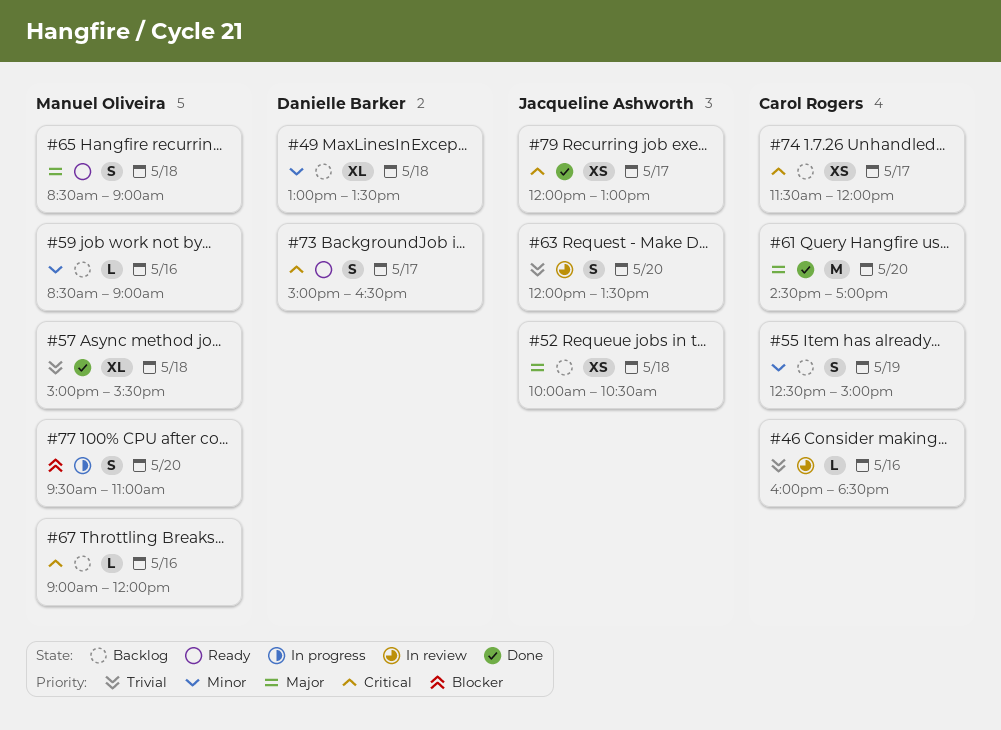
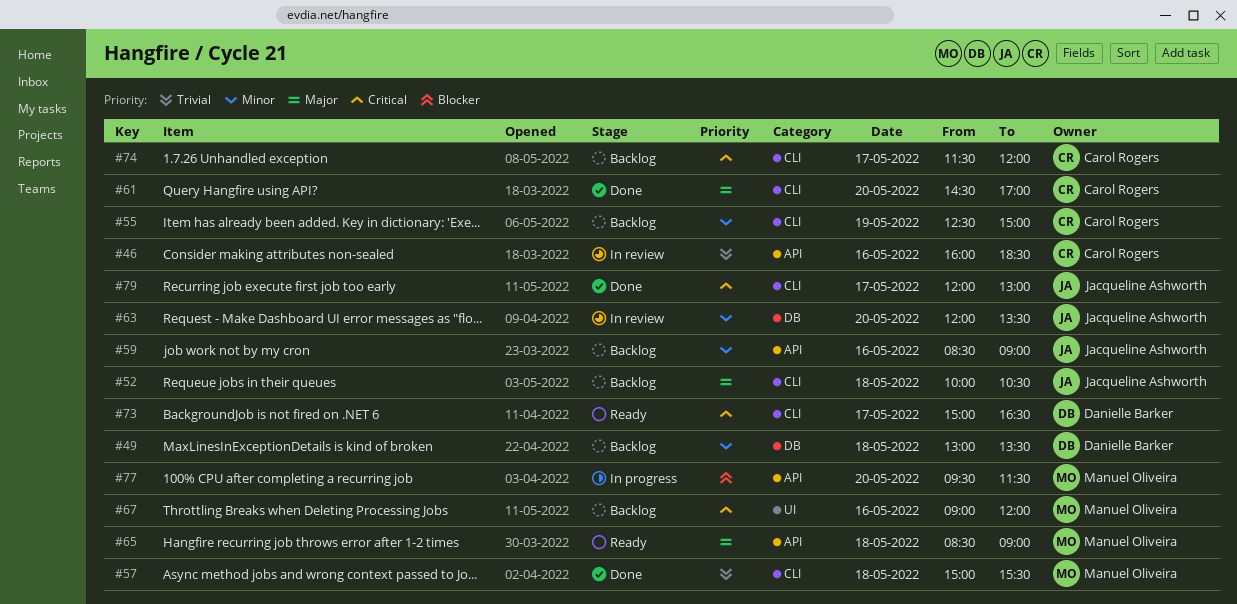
#59, owner: Manuel Oliveira -> Jacqueline Ashworth
#63, priority: Trivial -> Minor
#77, ends: 11:00 -> 11:30

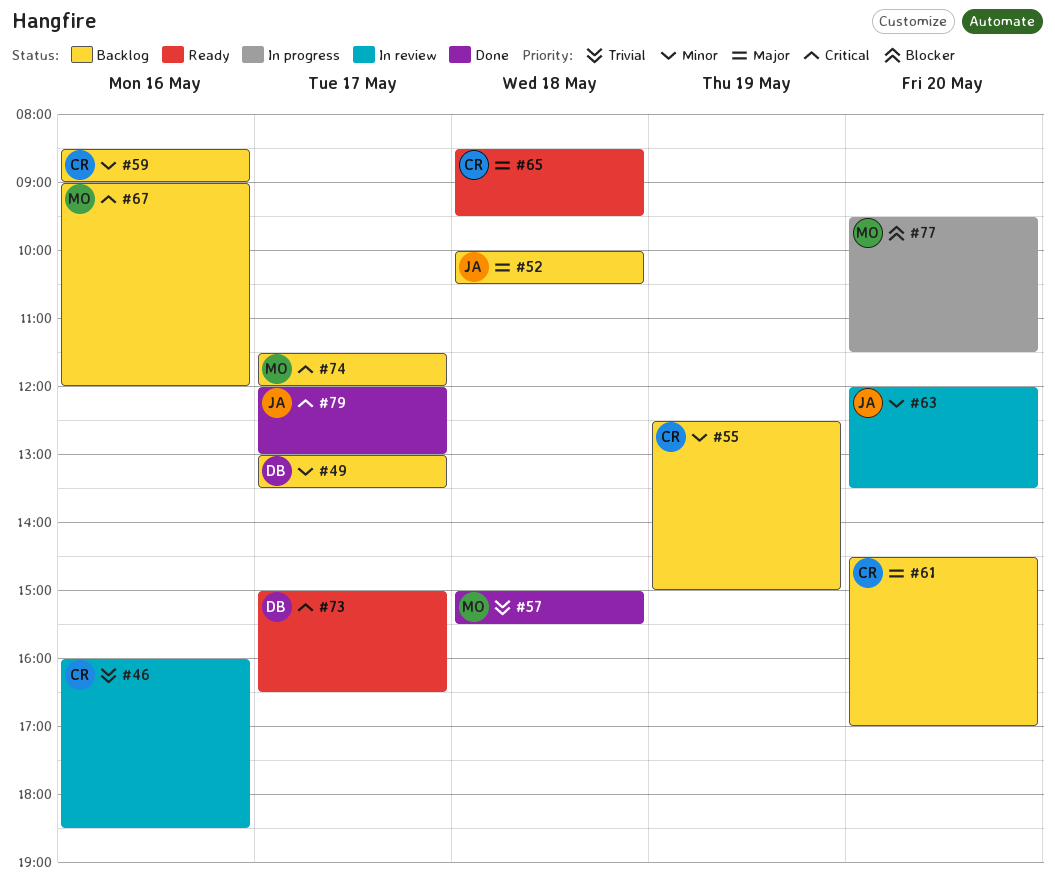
#49, day: May 18 -> May 17
#59, owner: Jacqueline Ashworth -> Carol Rogers
#61, status: Done -> Backlog
#65, owner: Manuel Oliveira -> Carol Rogers
#65, ends: 09:00 -> 09:30
#74, owner: Carol Rogers -> Manuel Oliveira

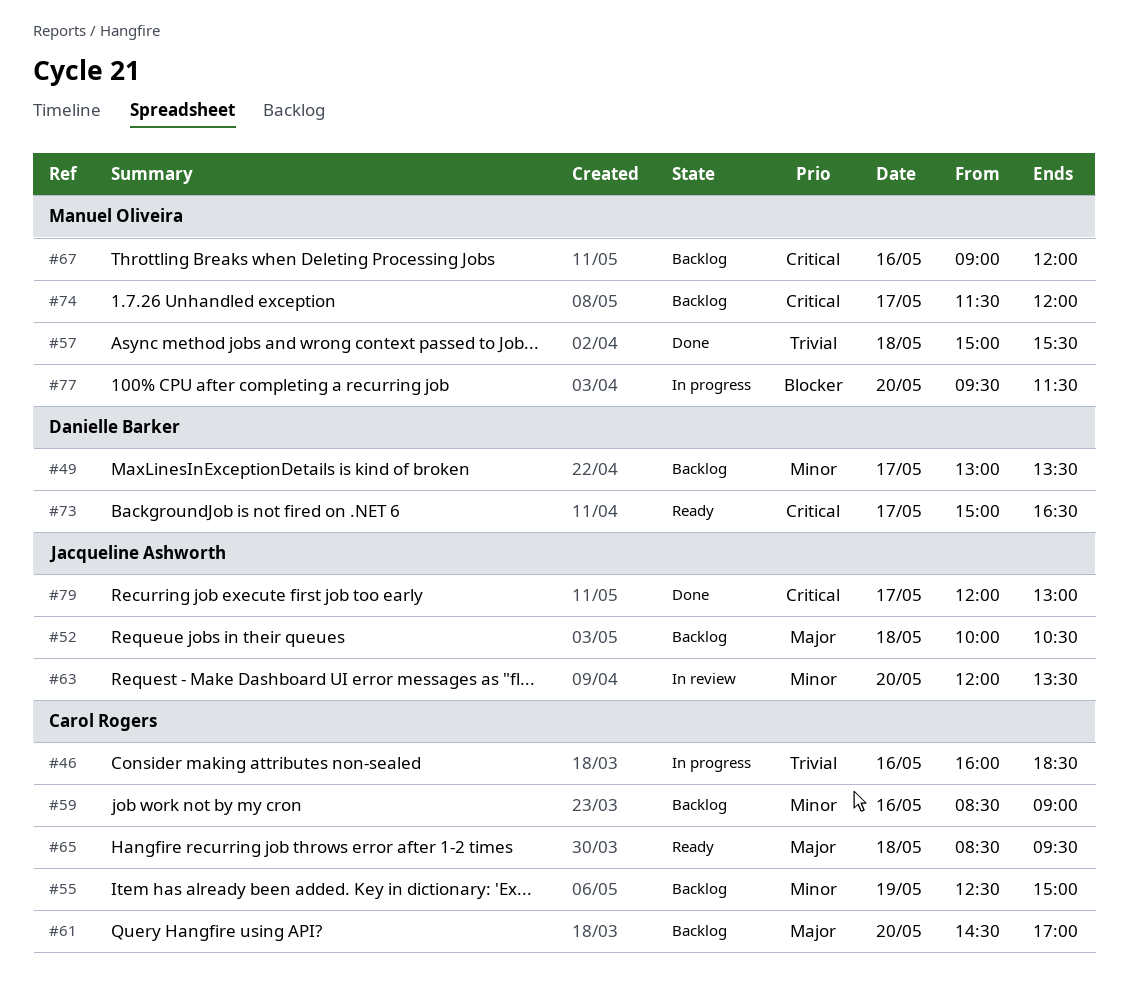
#46, status: In review -> In progress

